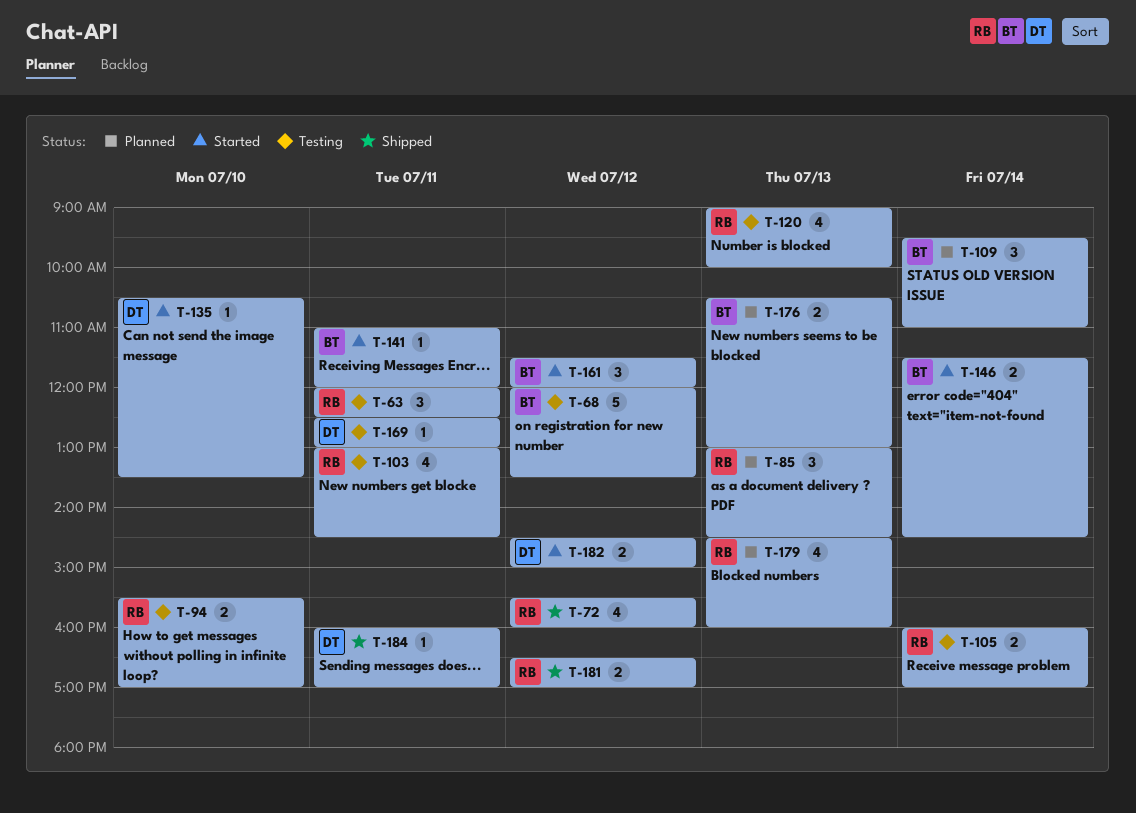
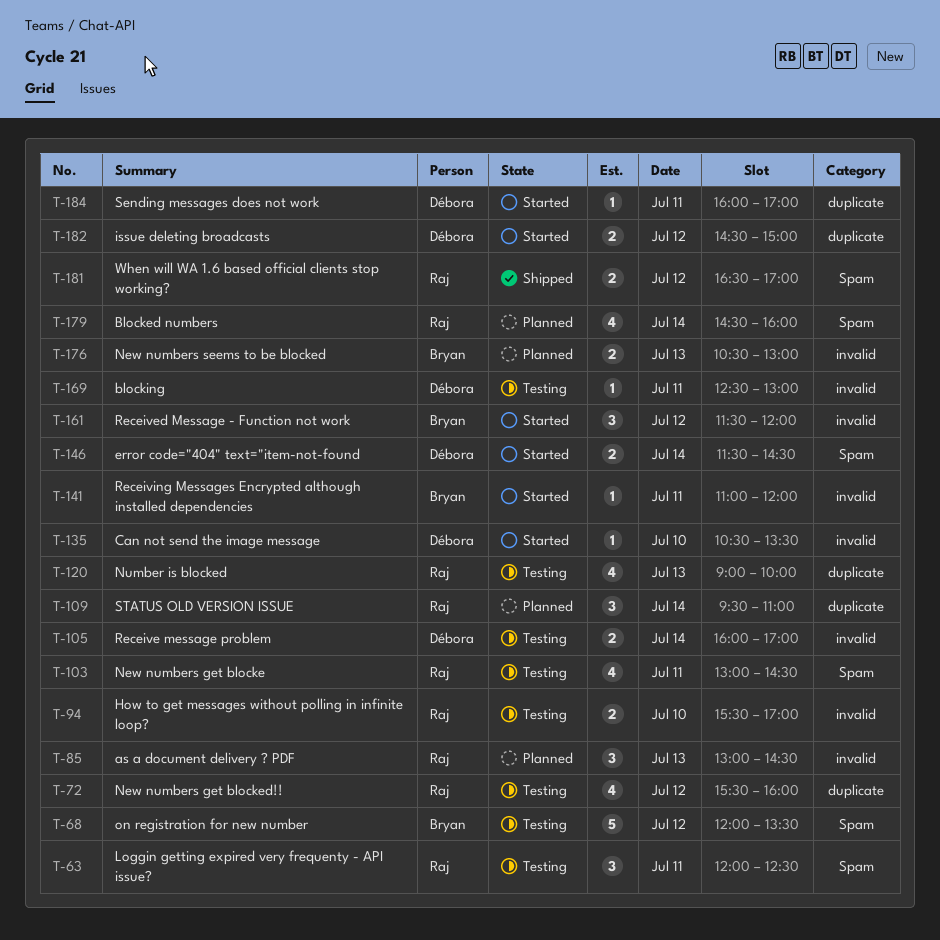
T-72, status: Shipped -> Testing
T-105, owner: Raj -> Débora
T-109, owner: Bryan -> Raj
T-146, owner: Bryan -> Débora
T-179, day: Jul 13 -> Jul 14
T-184, status: Shipped -> Started

